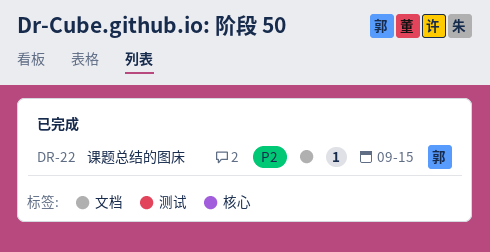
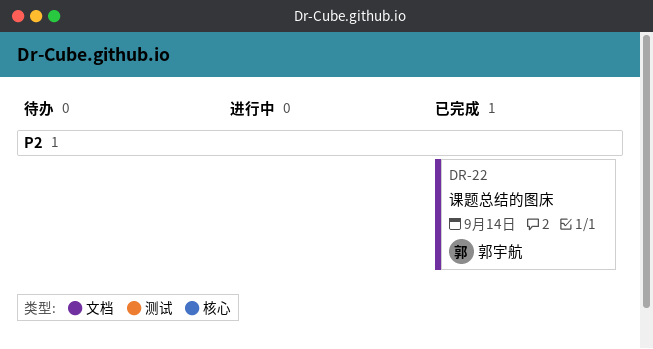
DR-22, due: Sep 15 -> Sep 14

